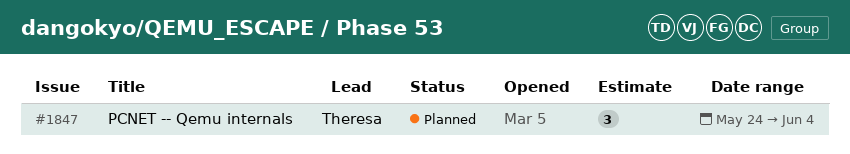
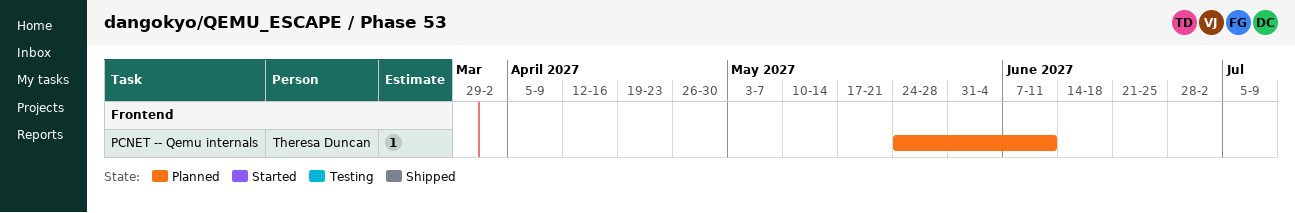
PCNET -- Qemu internals, estimate: 3 -> 1
PCNET -- Qemu internals, due: Jun 4 -> Jun 11

